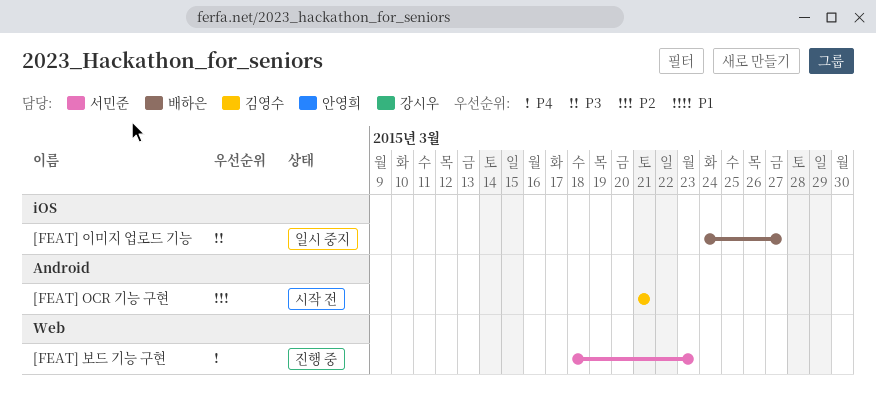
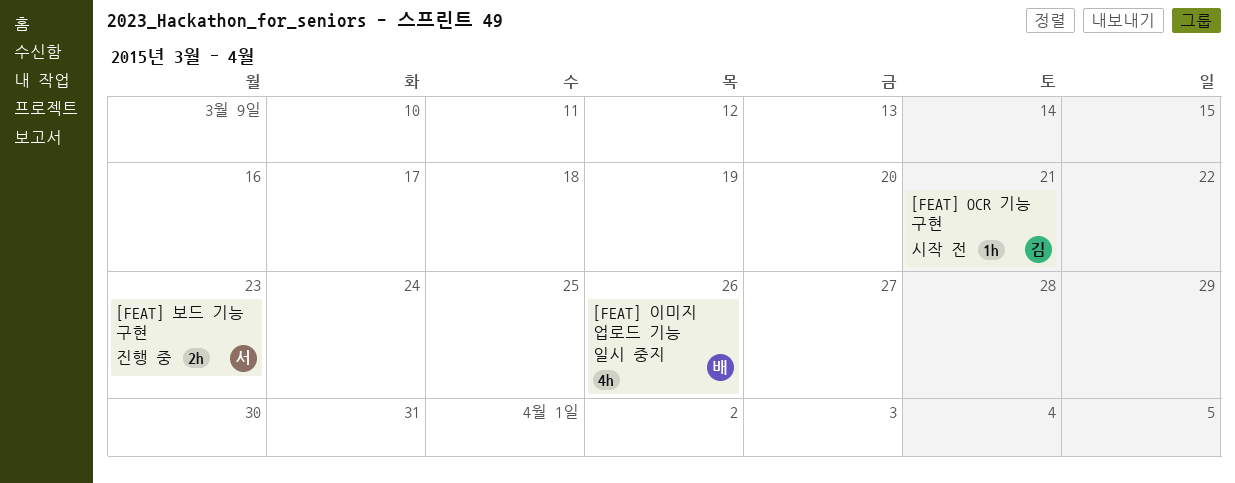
[FEAT] 이미지 업로드 기능, due: Mar 27 -> Mar 26

